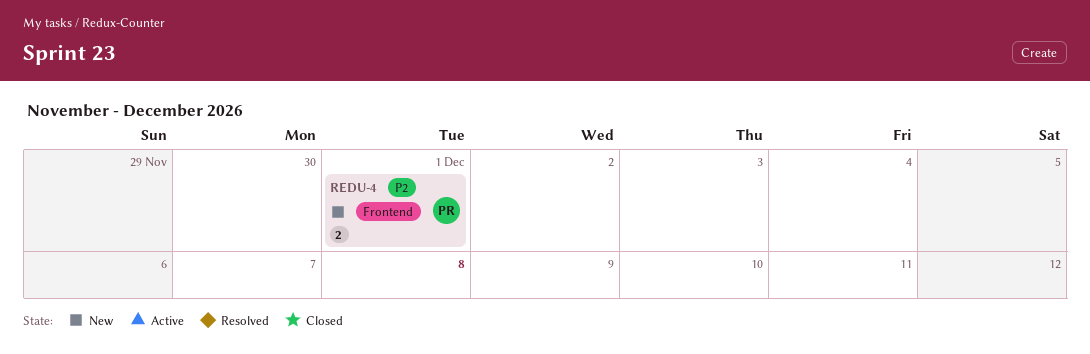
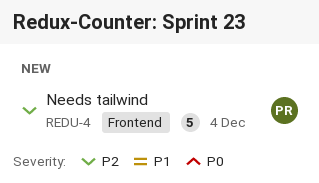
REDU-4, estimate: 2 -> 5
REDU-4, due: Dec 1 -> Dec 4

